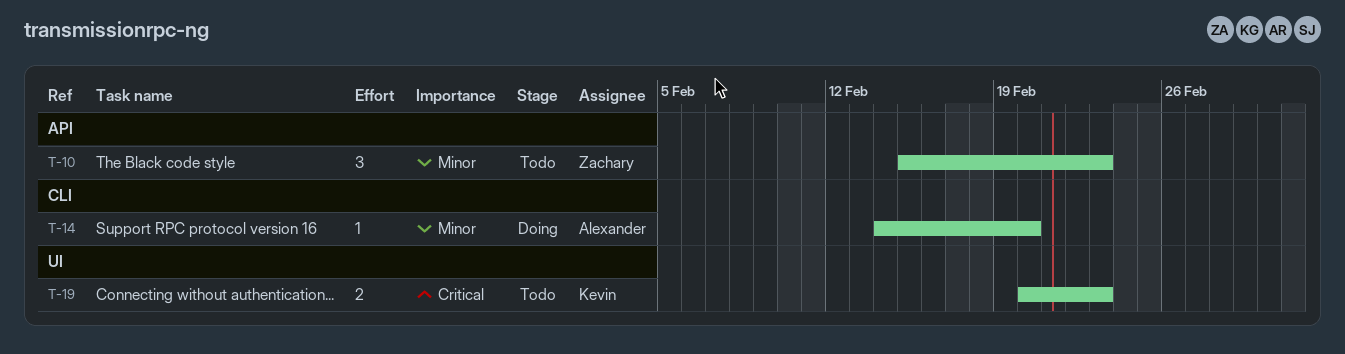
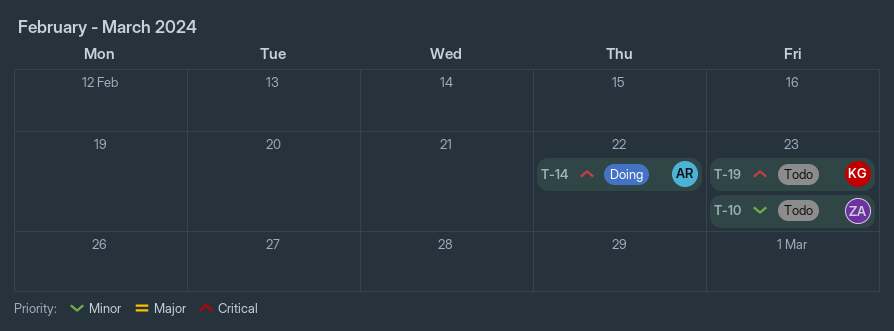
T-14, priority: Minor -> Critical
T-14, due: Feb 20 -> Feb 22

